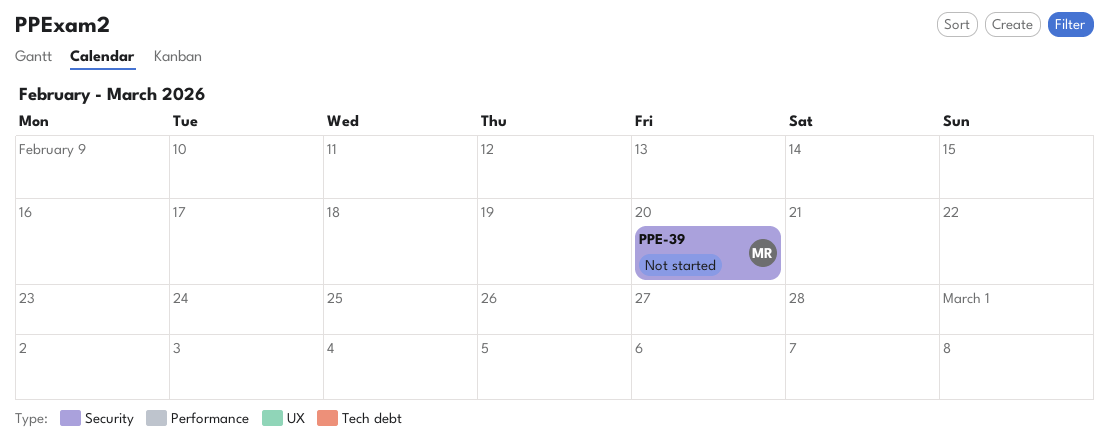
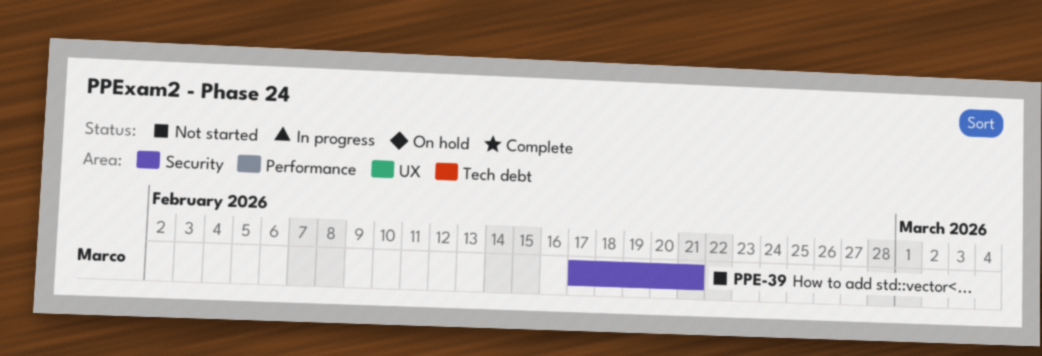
PPE-39, due: Feb 20 -> Feb 21

